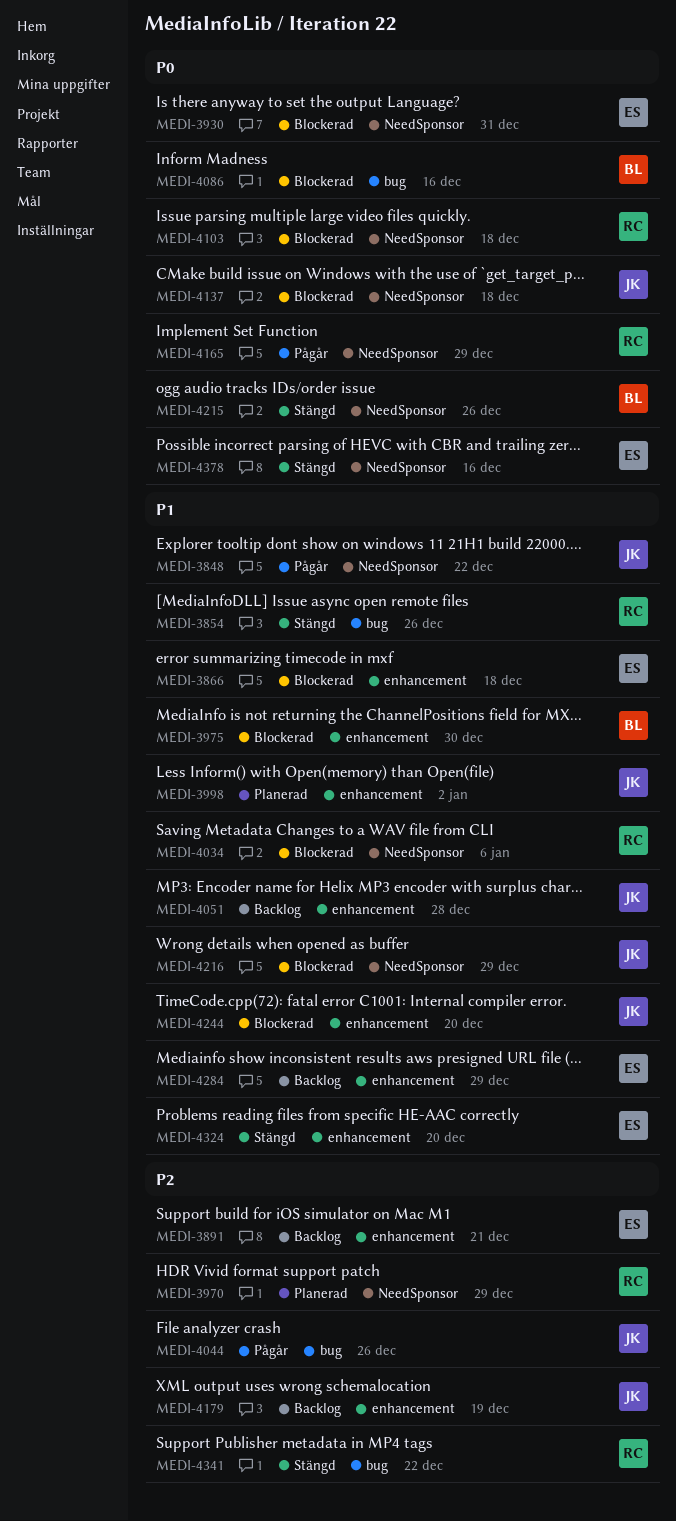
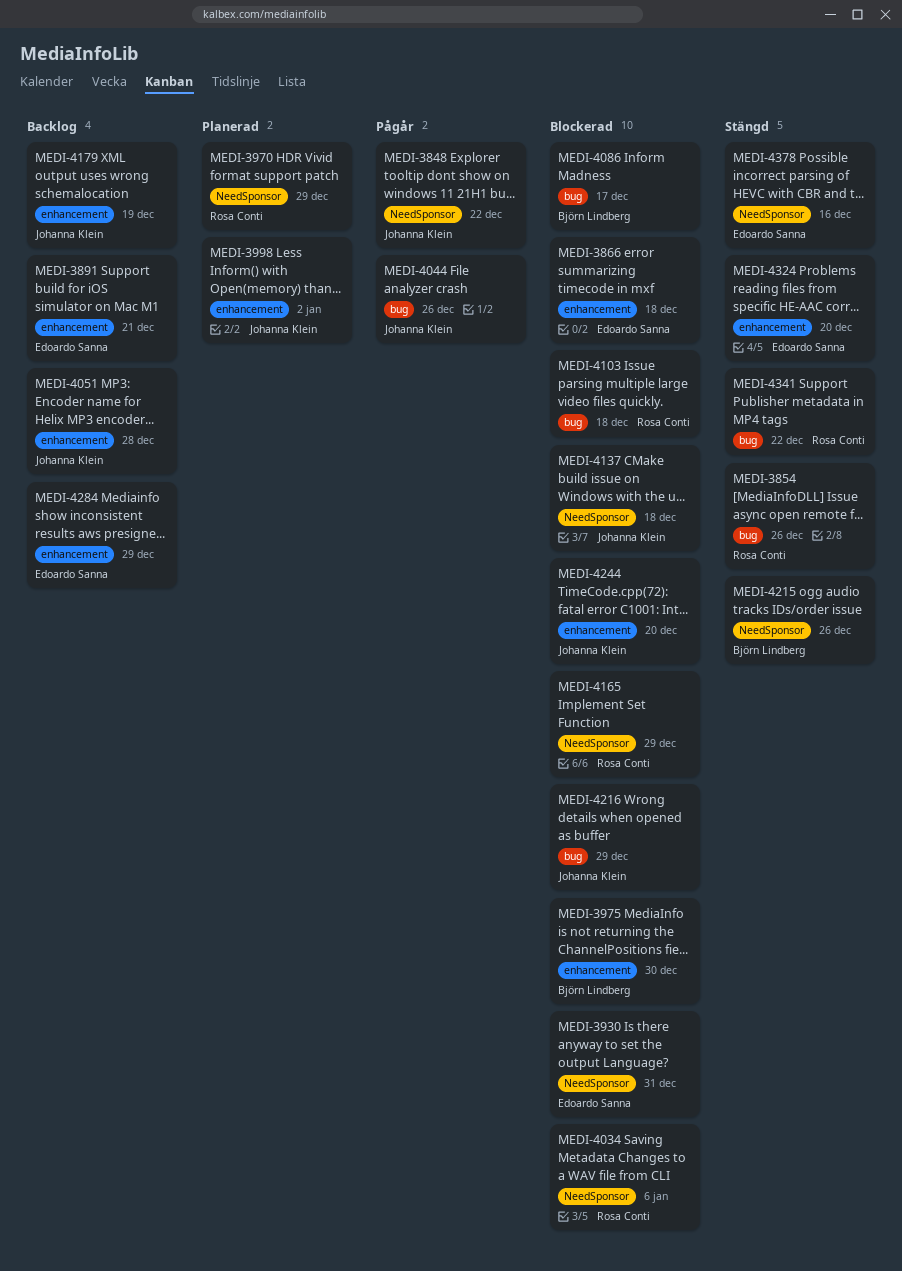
MEDI-4086, due: Dec 16 -> Dec 17
MEDI-4103, label: NeedSponsor -> bug
MEDI-4165, status: Pågår -> Blockerad
MEDI-4216, label: NeedSponsor -> bug

